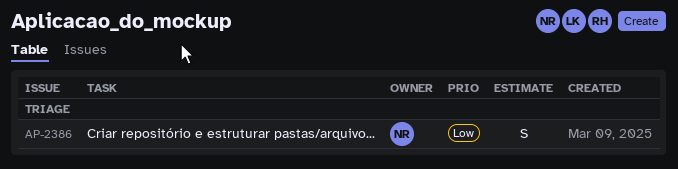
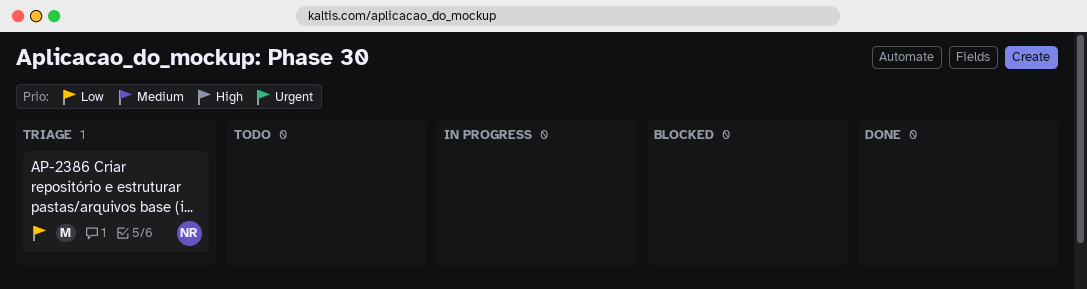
AP-2386, estimate: S -> M

